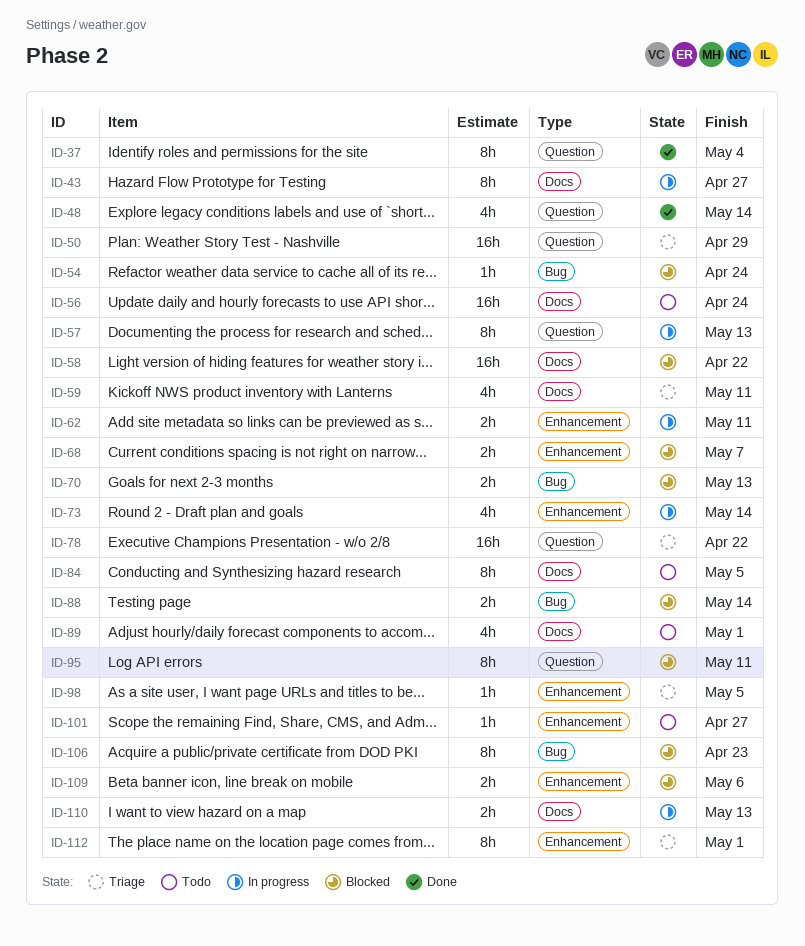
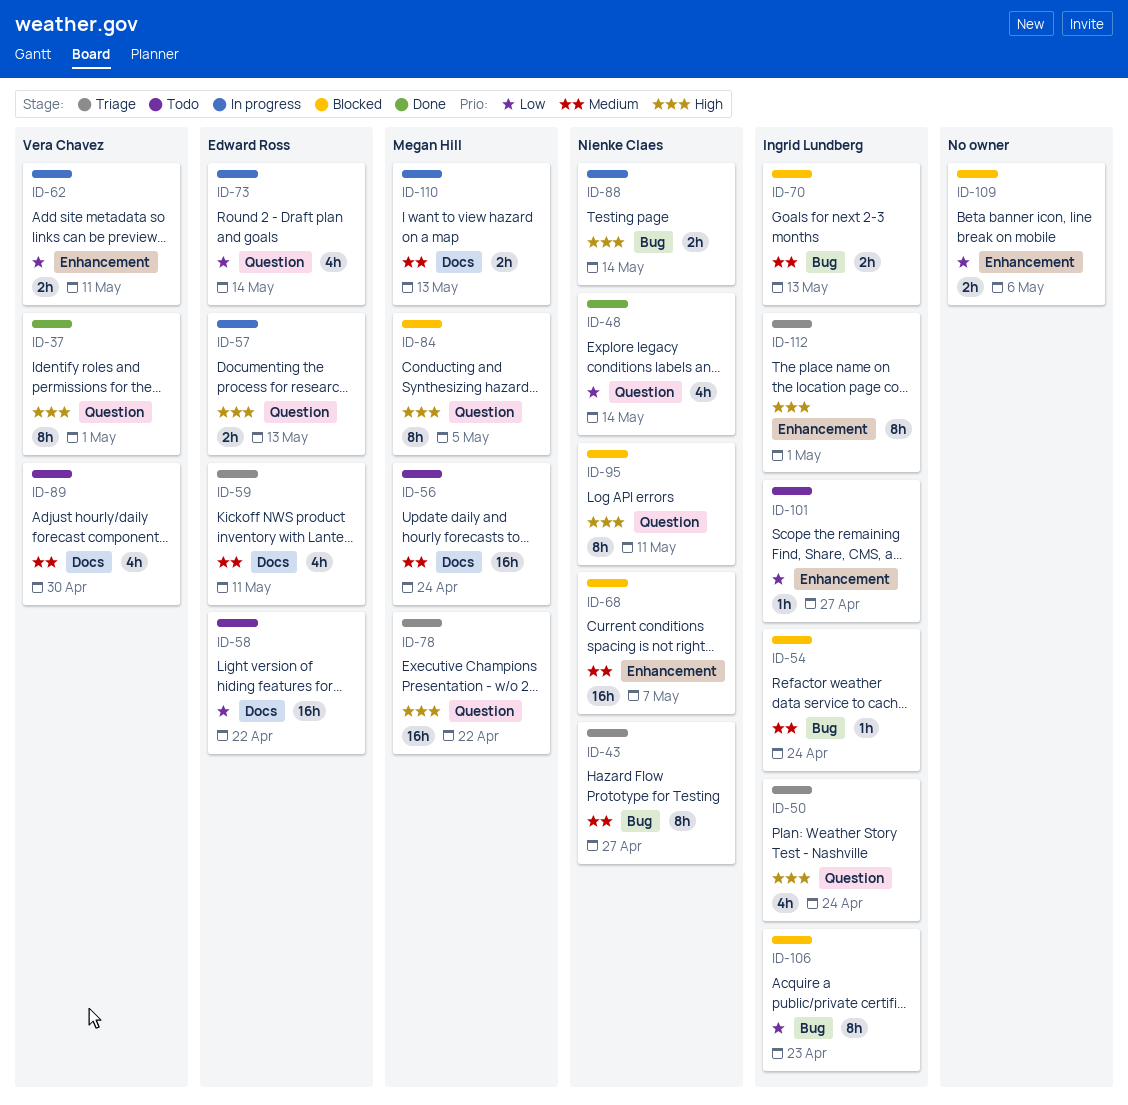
ID-37, due: May 4 -> May 1
ID-43, status: In progress -> Triage
ID-43, label: Docs -> Bug
ID-50, estimate: 16h -> 4h
ID-50, due: Apr 29 -> Apr 24
ID-57, estimate: 8h -> 2h
ID-58, status: Blocked -> Todo
ID-68, estimate: 2h -> 16h
ID-73, label: Enhancement -> Question
ID-84, status: Todo -> Blocked
ID-84, label: Docs -> Question
ID-88, status: Blocked -> In progress
ID-89, due: May 1 -> Apr 30
ID-98: present -> none

